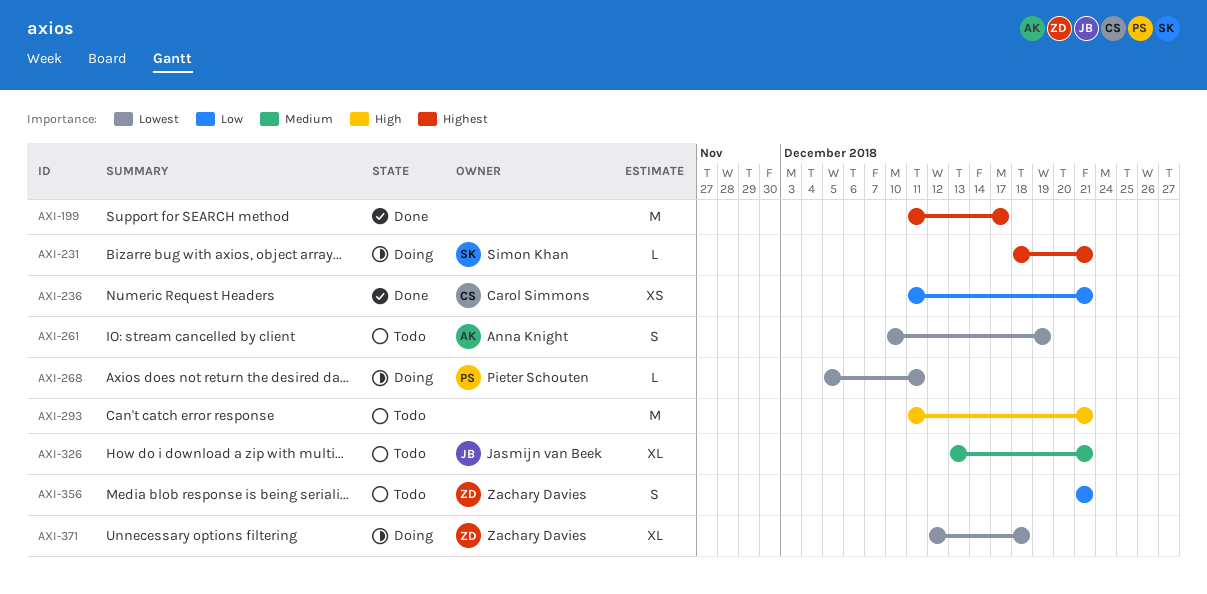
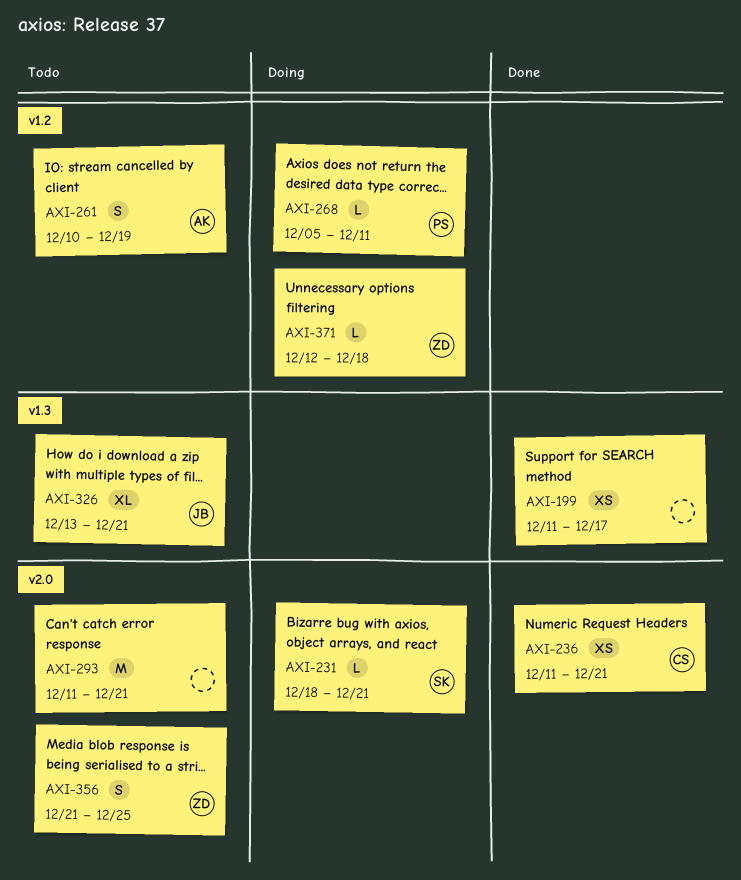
AXI-199, estimate: M -> XS
AXI-356, due: Dec 21 -> Dec 25
AXI-371, estimate: XL -> L

